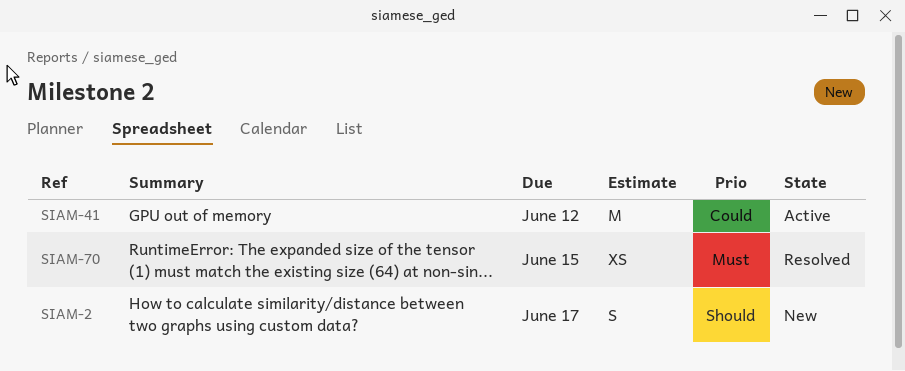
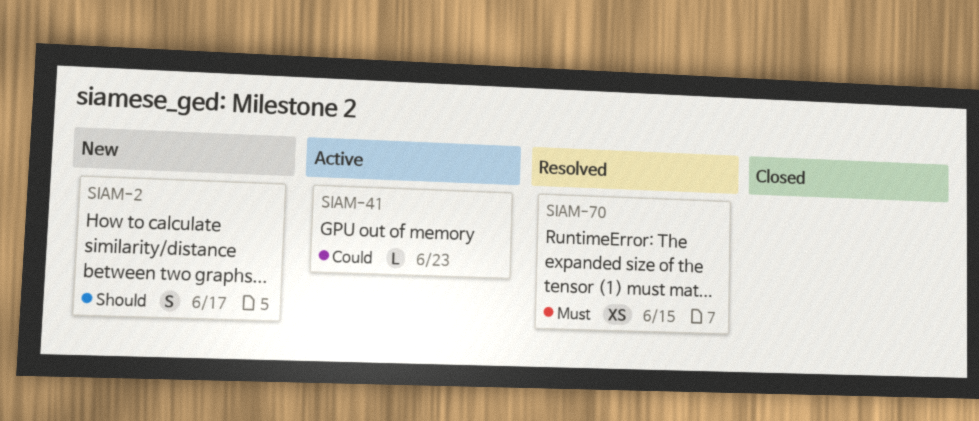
SIAM-41, estimate: M -> L
SIAM-41, due: Jun 12 -> Jun 23

